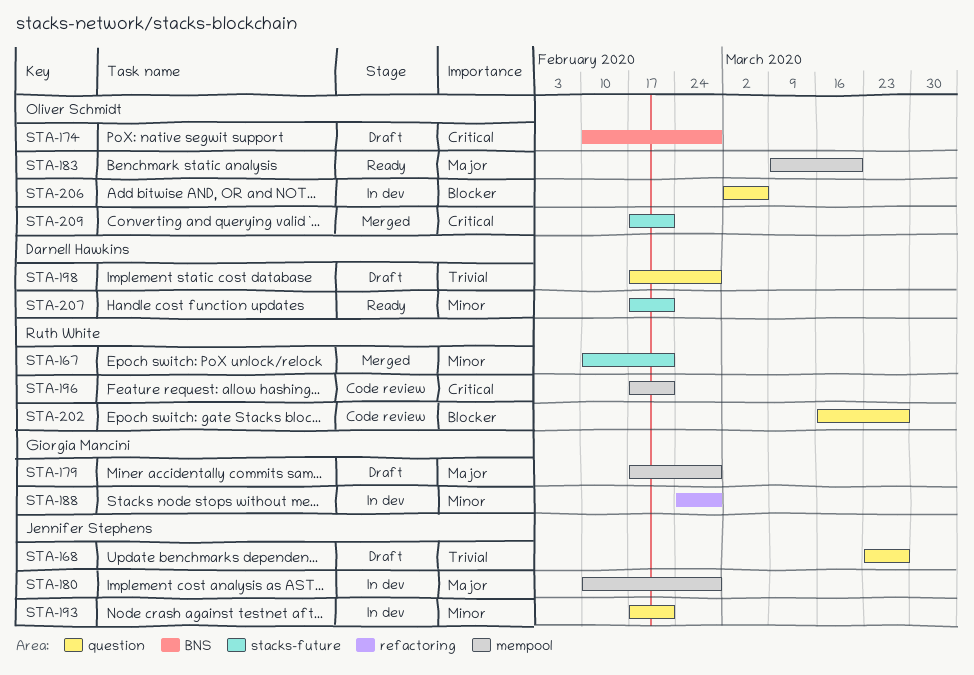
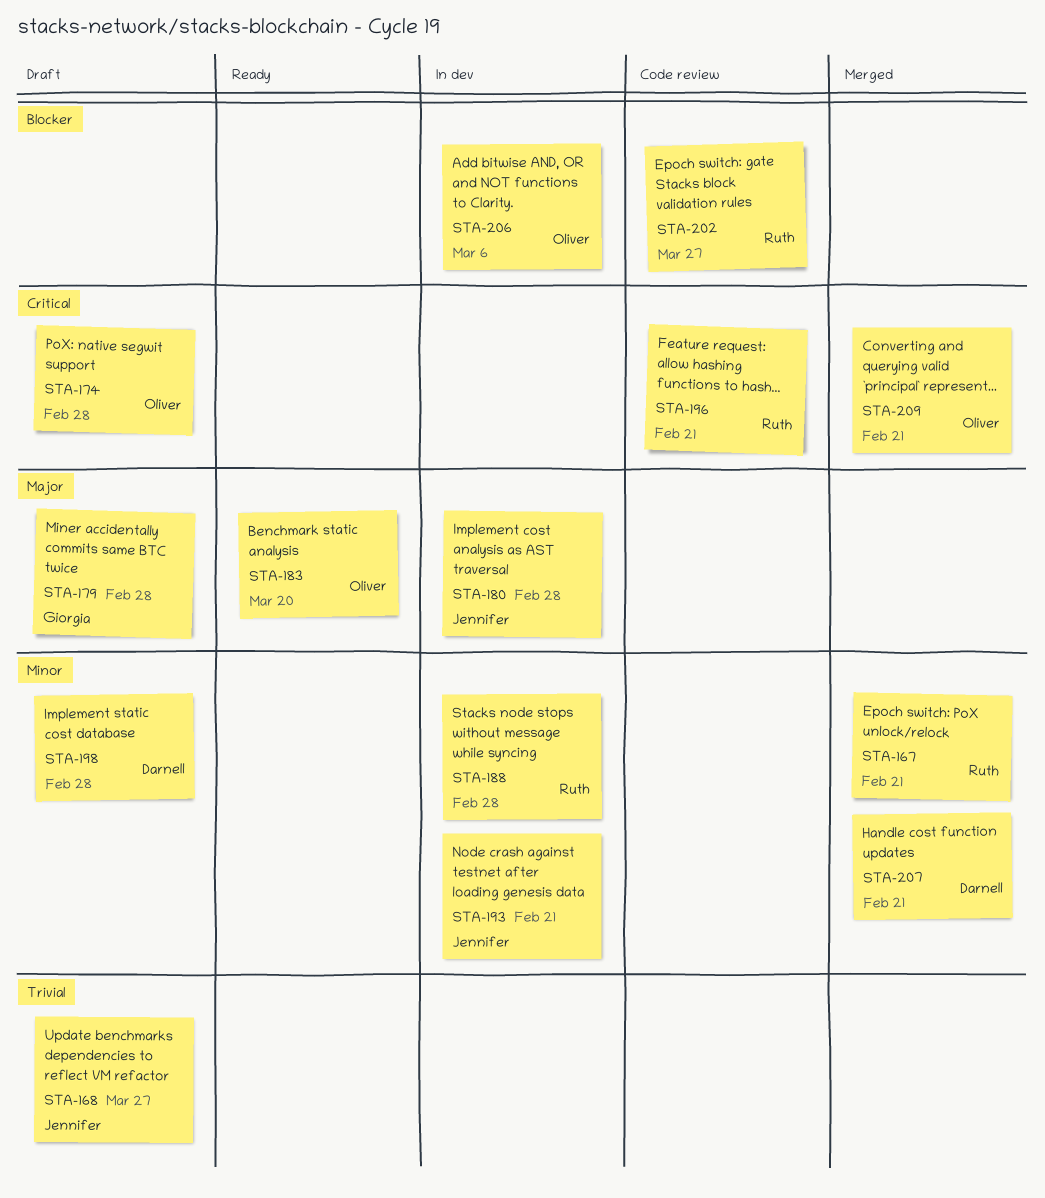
STA-188, owner: Giorgia Mancini -> Ruth White
STA-198, priority: Trivial -> Minor
STA-207, status: Ready -> Merged

